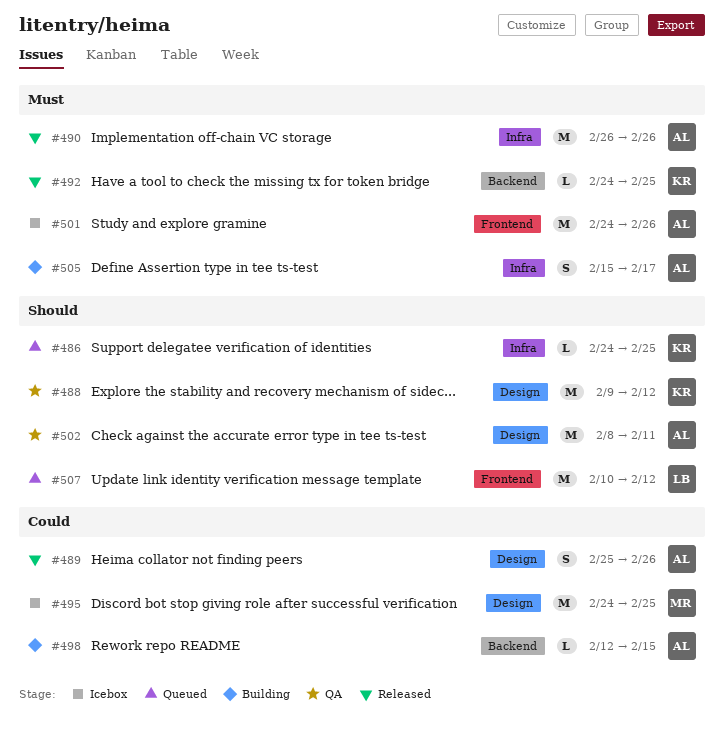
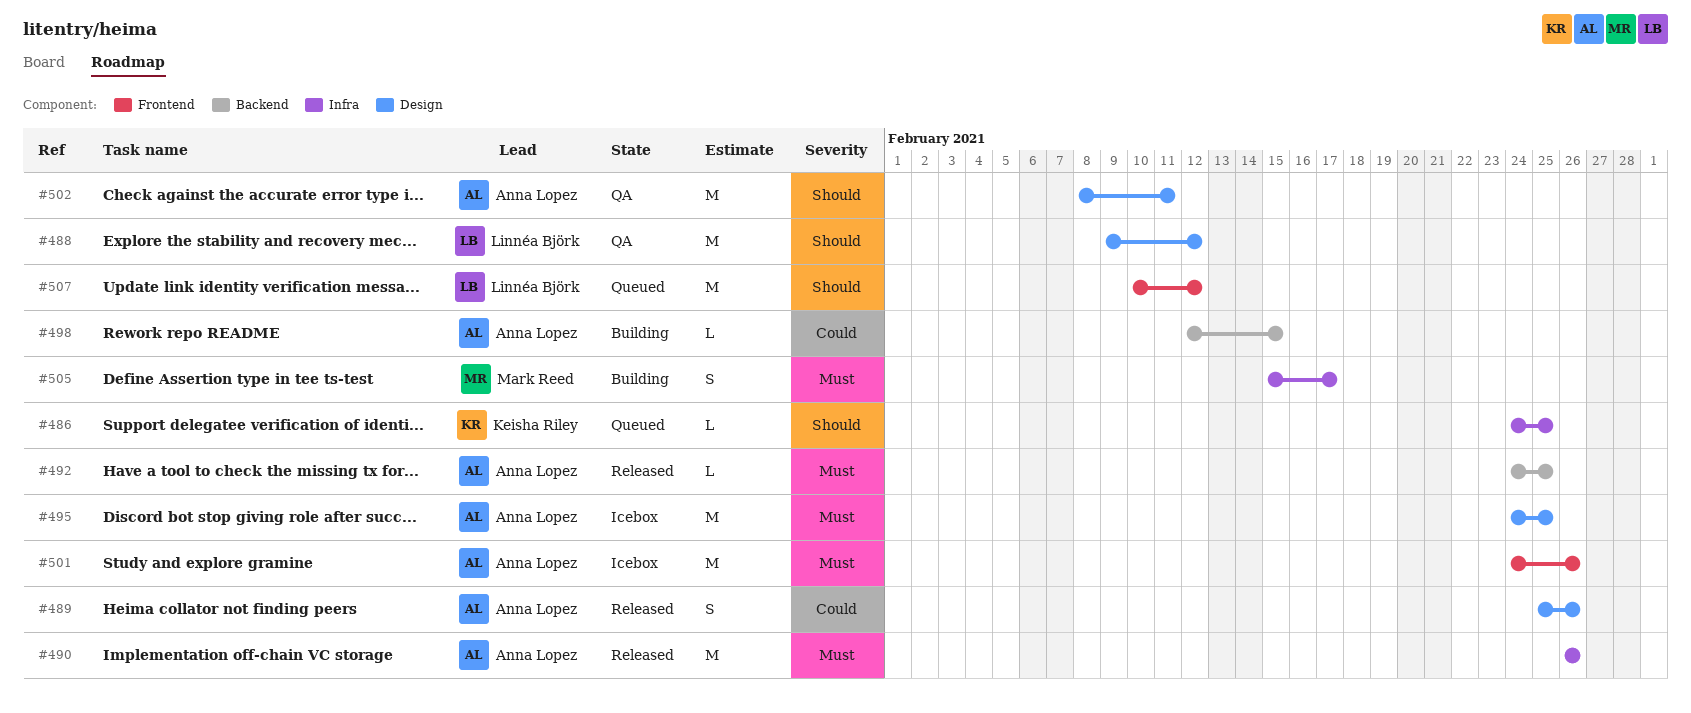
#488, owner: Keisha Riley -> Linnéa Björk
#492, owner: Keisha Riley -> Anna Lopez
#495, owner: Mark Reed -> Anna Lopez
#495, priority: Could -> Must
#505, owner: Anna Lopez -> Mark Reed

